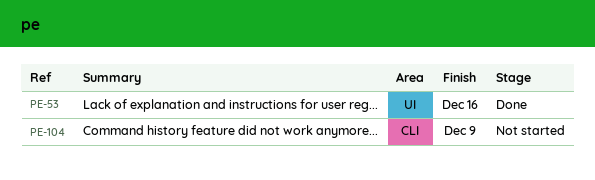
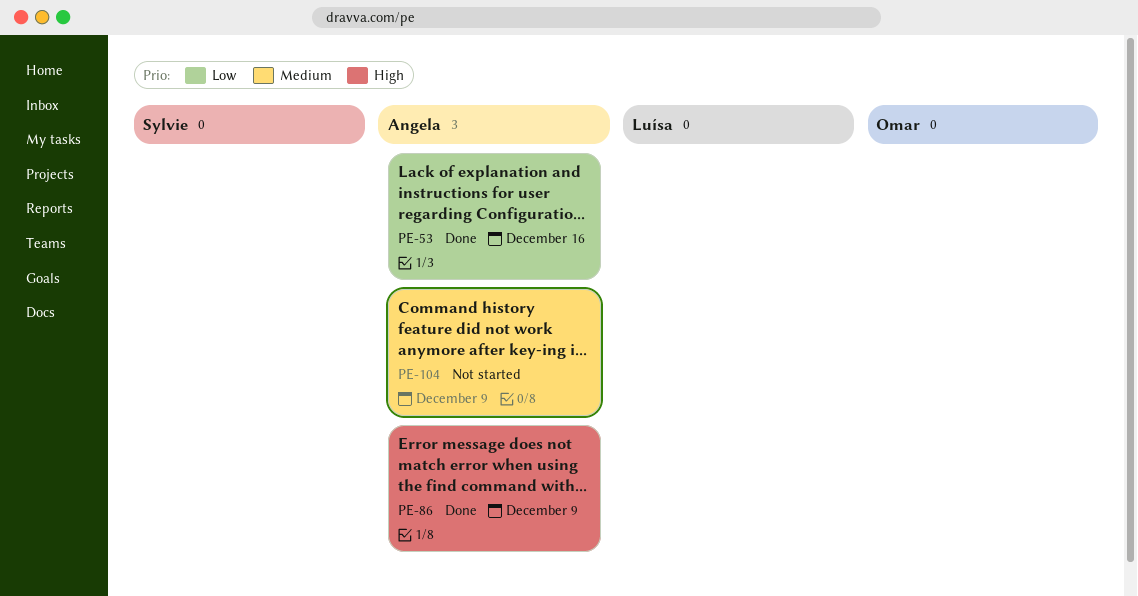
PE-86: none -> present

